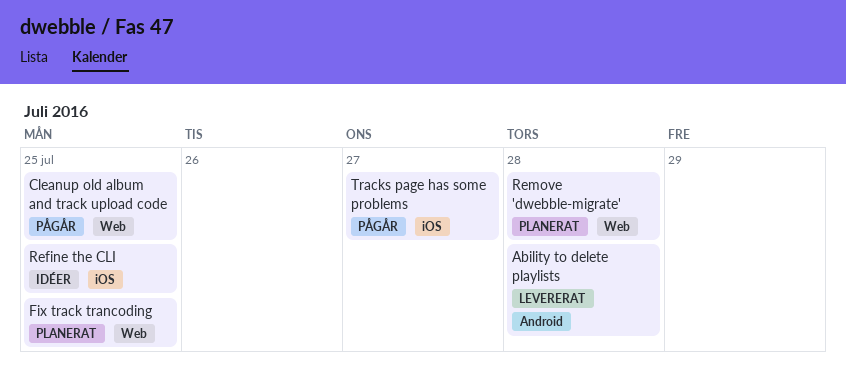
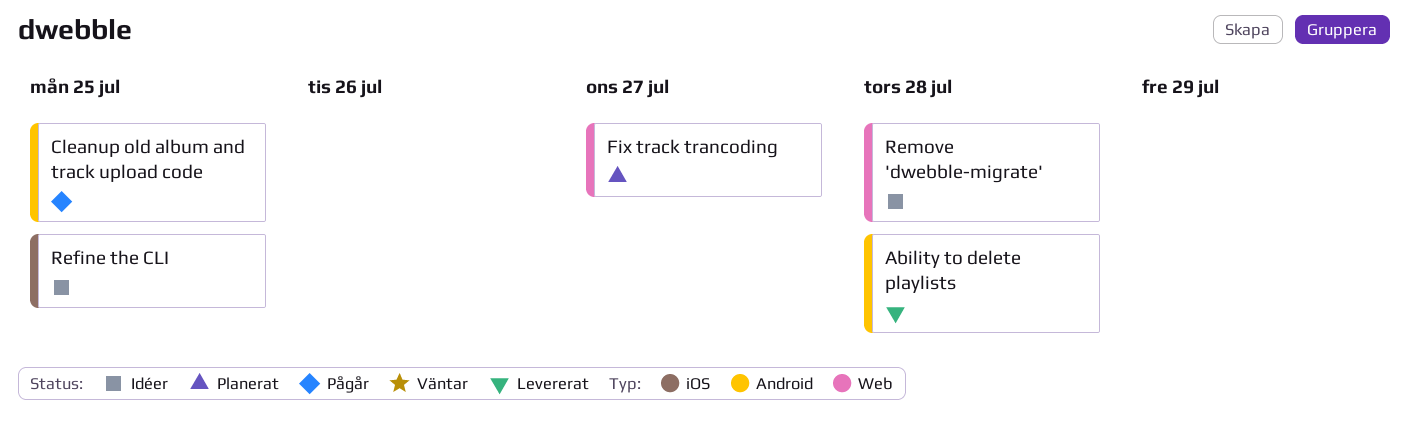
Cleanup old album and track upload code, label: Web -> Android
Fix track trancoding, due: Jul 25 -> Jul 27
Remove 'dwebble-migrate', status: Planerat -> Idéer
Tracks page has some problems: present -> none

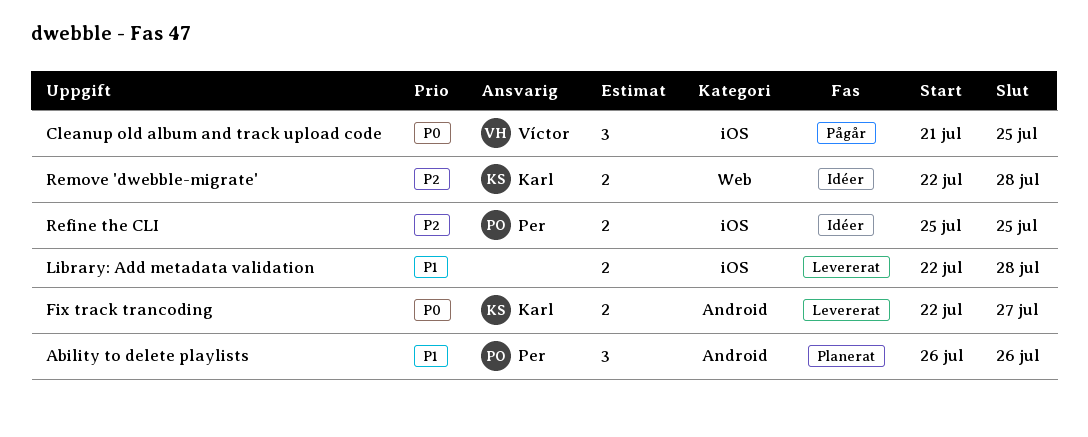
Ability to delete playlists, status: Levererat -> Planerat
Ability to delete playlists, due: Jul 28 -> Jul 26
Cleanup old album and track upload code, label: Android -> iOS
Fix track trancoding, status: Planerat -> Levererat
Fix track trancoding, label: Web -> Android
Library: Add metadata validation: none -> present

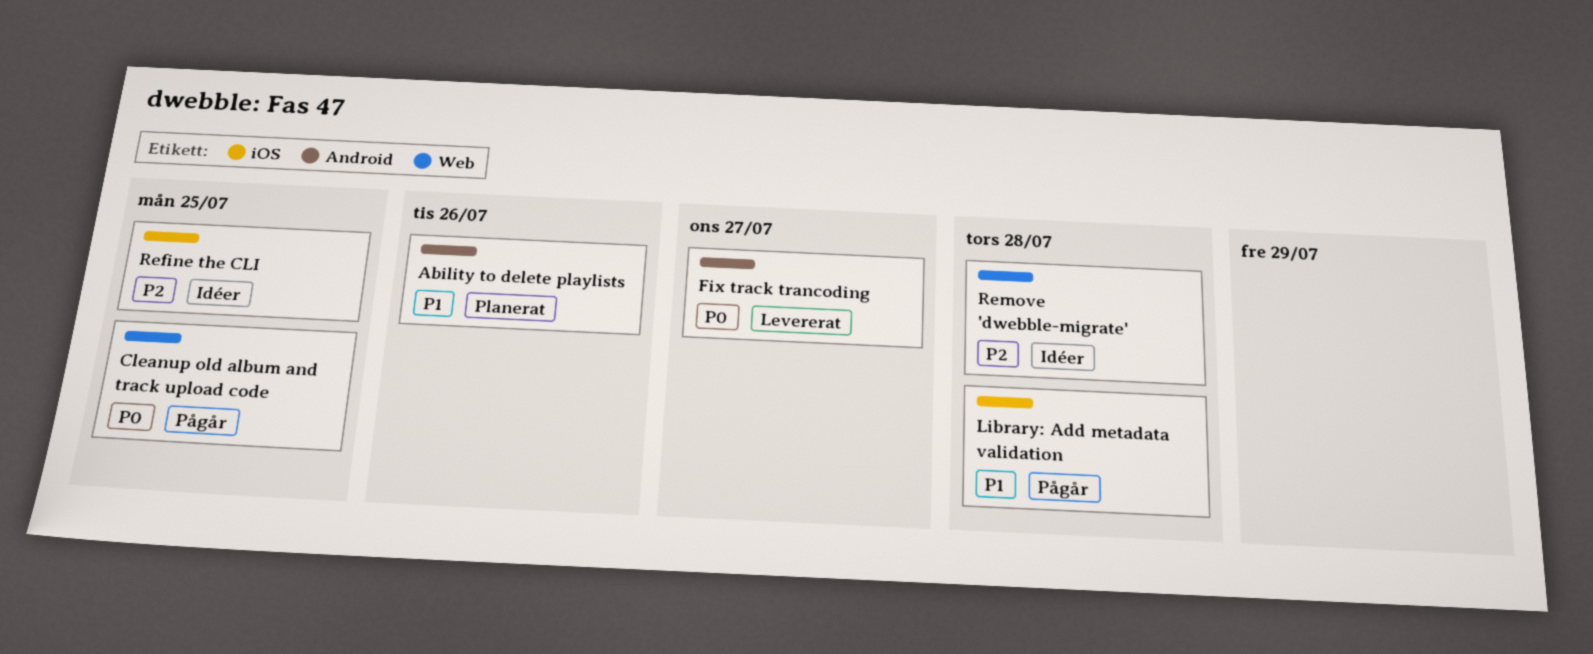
Cleanup old album and track upload code, label: iOS -> Web
Library: Add metadata validation, status: Levererat -> Pågår

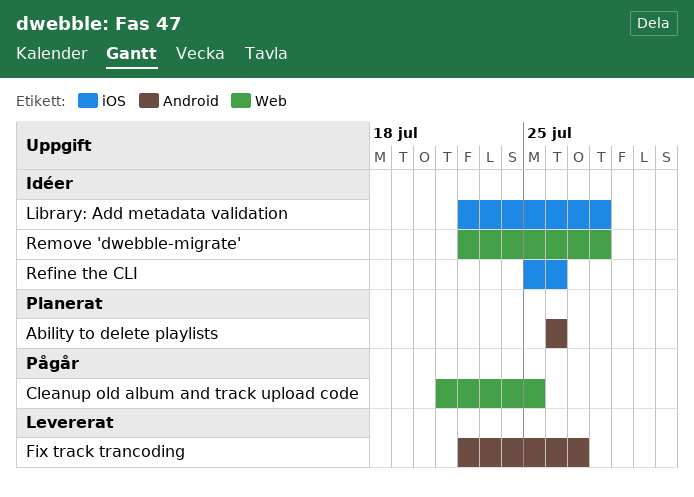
Library: Add metadata validation, status: Pågår -> Idéer
Refine the CLI, due: Jul 25 -> Jul 26

